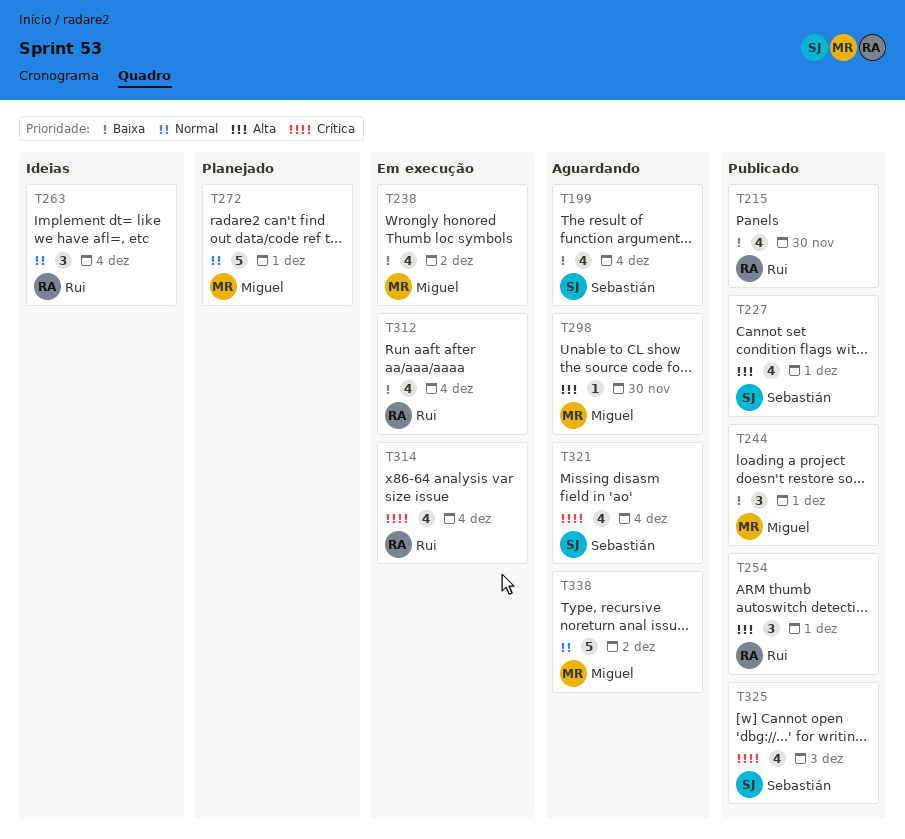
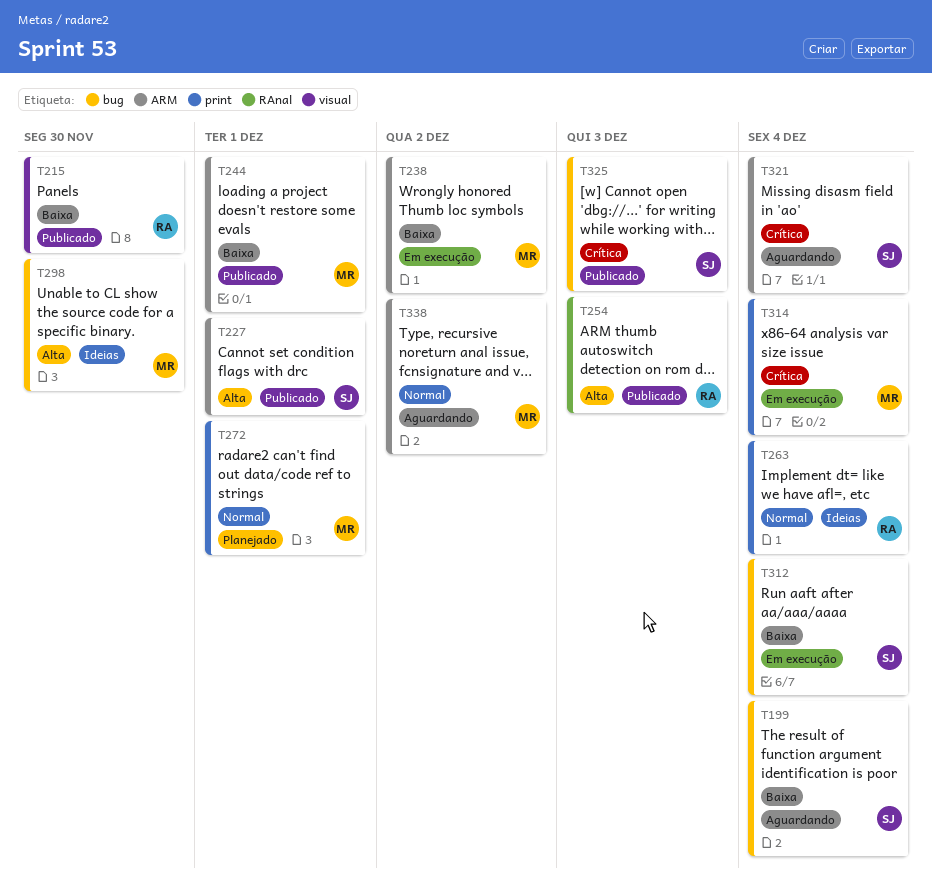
T254, due: Dec 1 -> Dec 3
T298, status: Aguardando -> Ideias
T312, owner: Rui -> Sebastián
T314, owner: Rui -> Miguel

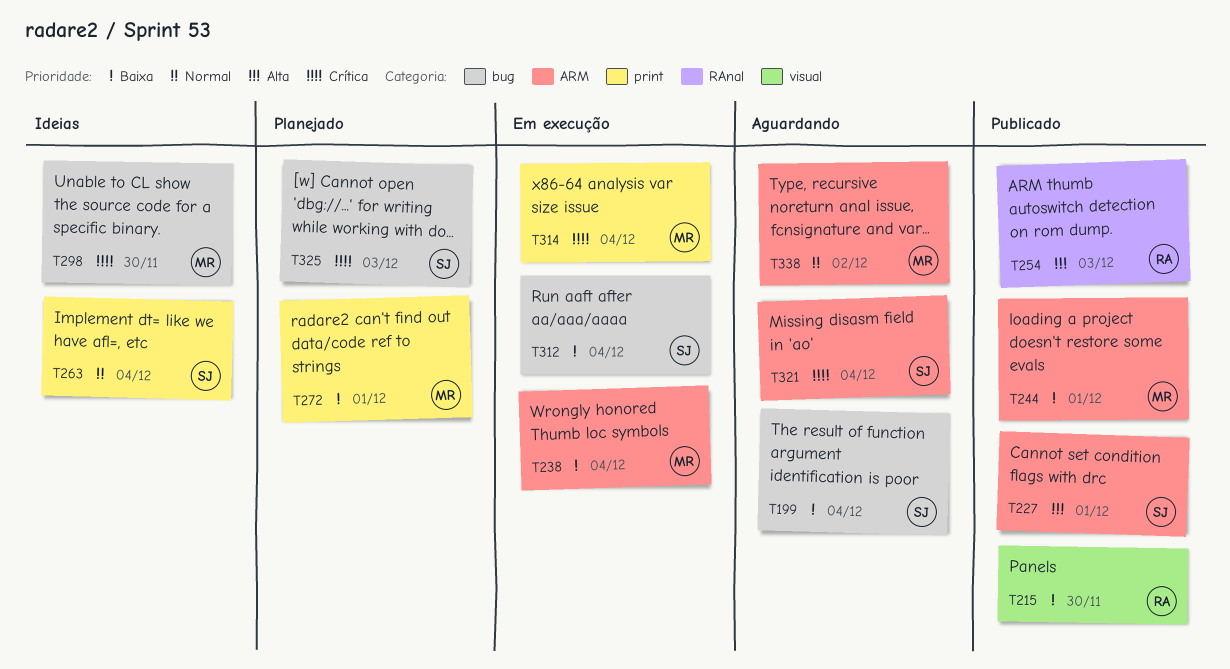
T238, due: Dec 2 -> Dec 4
T263, owner: RA -> SJ
T272, priority: Normal -> Baixa
T298, priority: Alta -> Crítica
T325, status: Publicado -> Planejado

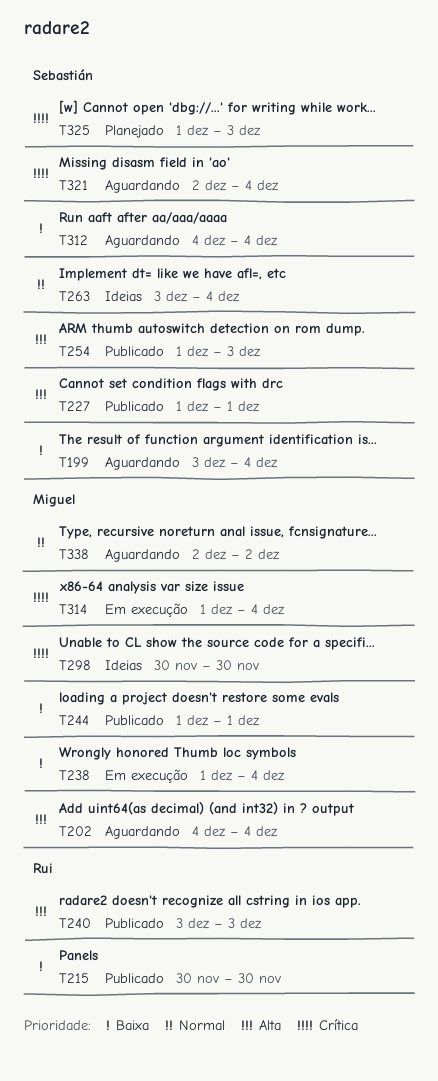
T202: none -> present
T240: none -> present
T254, owner: Rui -> Sebastián
T272: present -> none
T312, status: Em execução -> Aguardando

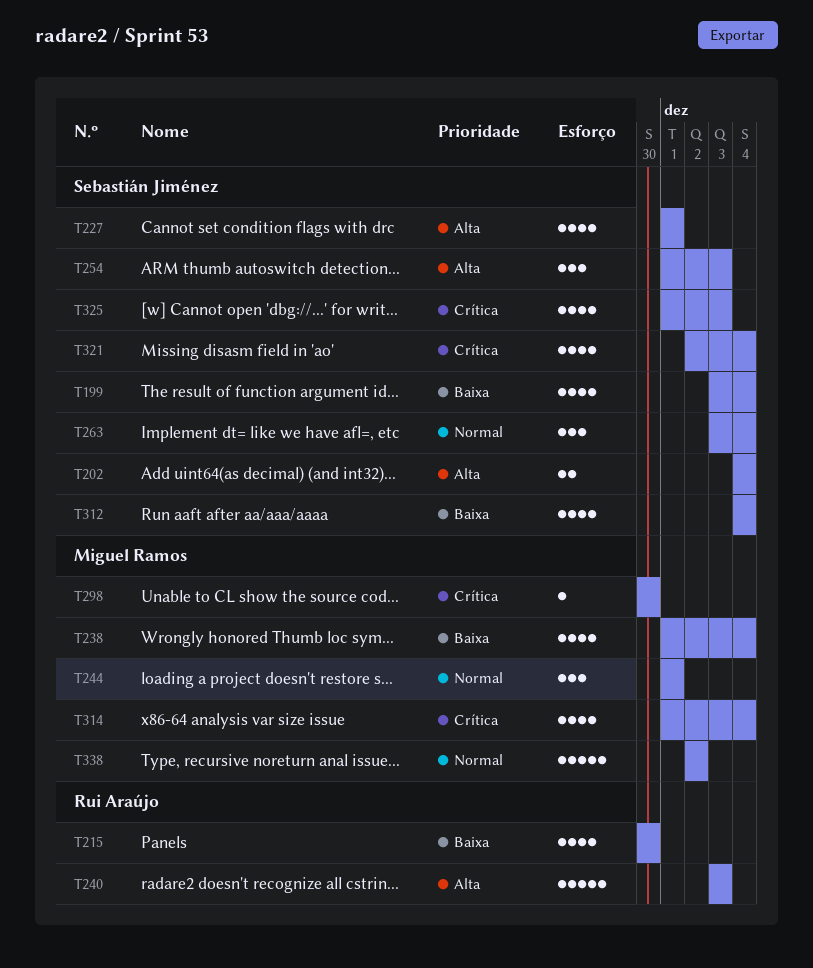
T202, owner: Miguel Ramos -> Sebastián Jiménez
T244, priority: Baixa -> Normal

